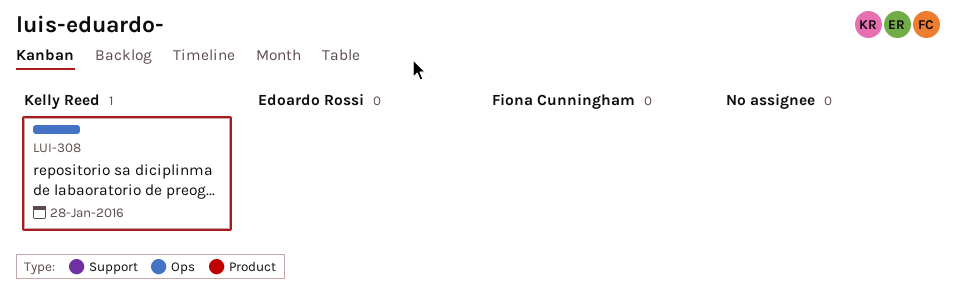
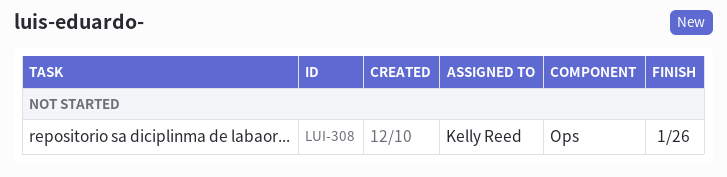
LUI-308, due: Jan 28 -> Jan 26

